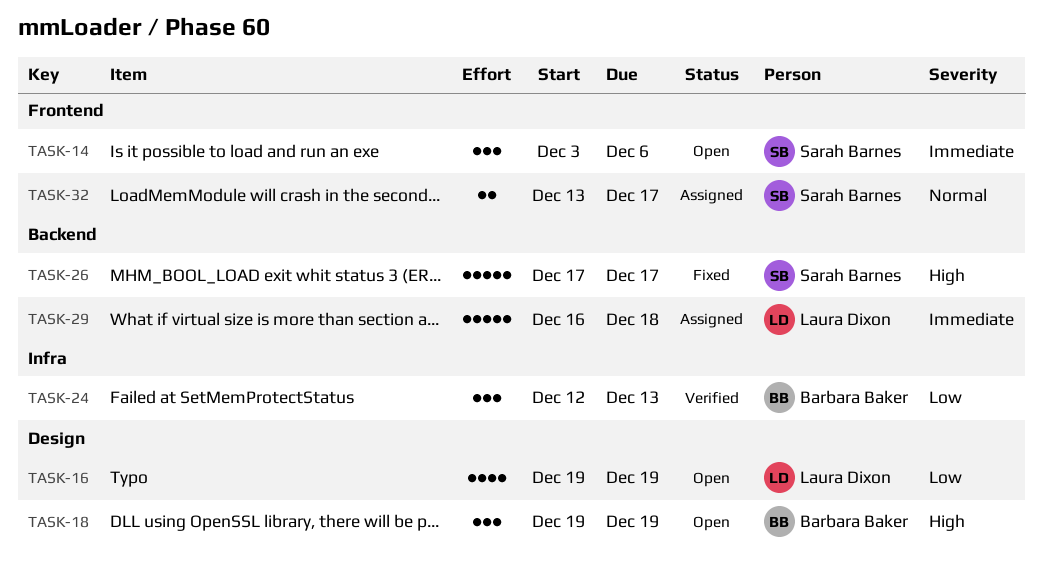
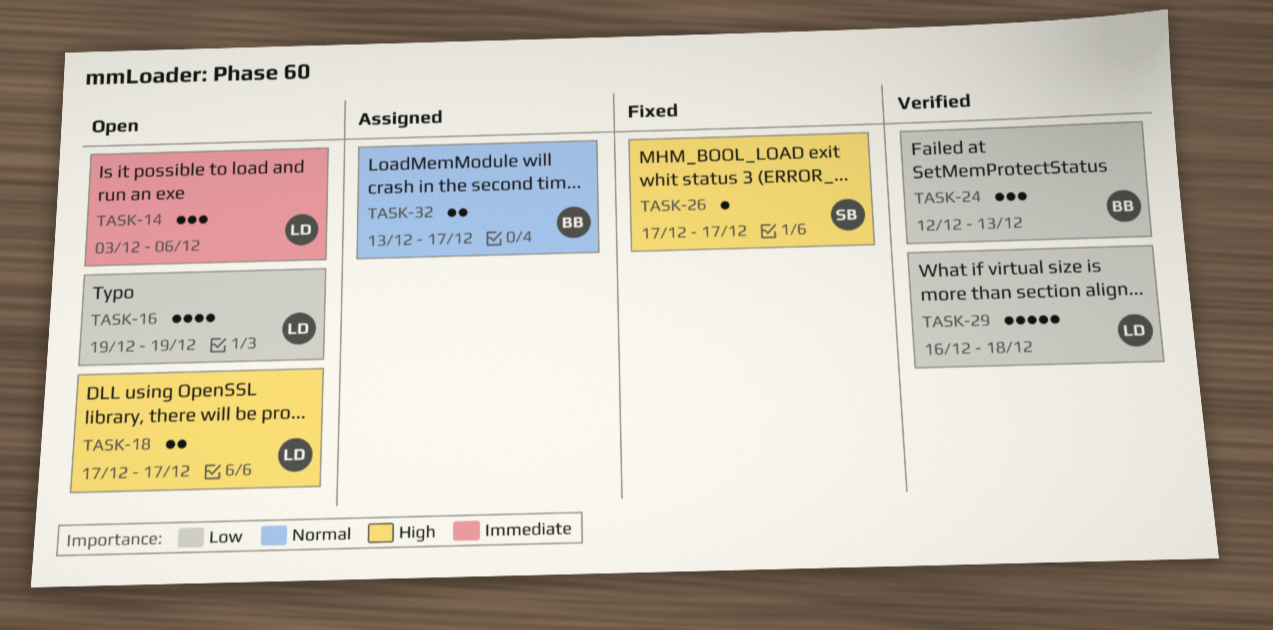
TASK-14, owner: Sarah Barnes -> Laura Dixon
TASK-18, owner: Barbara Baker -> Laura Dixon
TASK-18, estimate: 3 -> 2
TASK-18, start: Dec 19 -> Dec 17
TASK-18, due: Dec 19 -> Dec 17
TASK-26, estimate: 5 -> 1
TASK-29, status: Assigned -> Verified
TASK-29, priority: Immediate -> Low
TASK-32, owner: Sarah Barnes -> Barbara Baker

